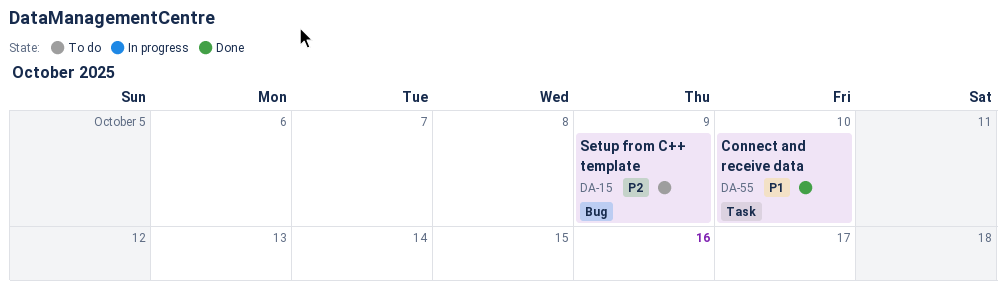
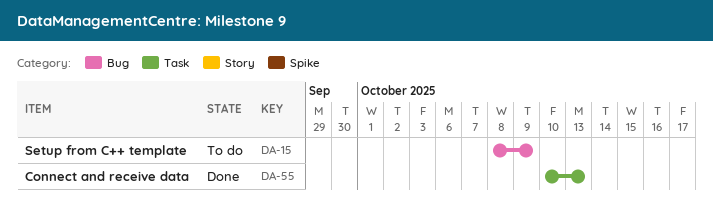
DA-55, due: Oct 10 -> Oct 13

